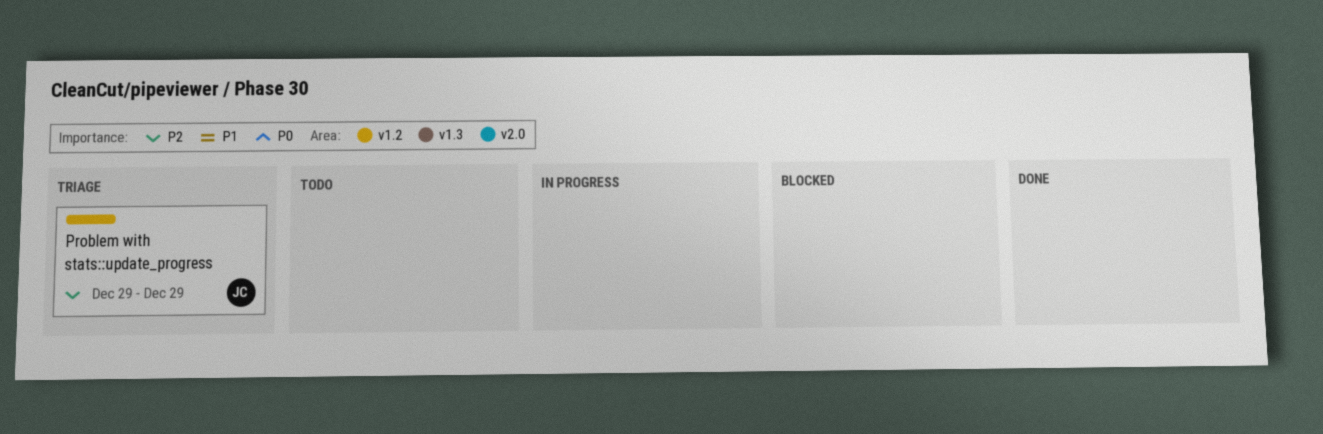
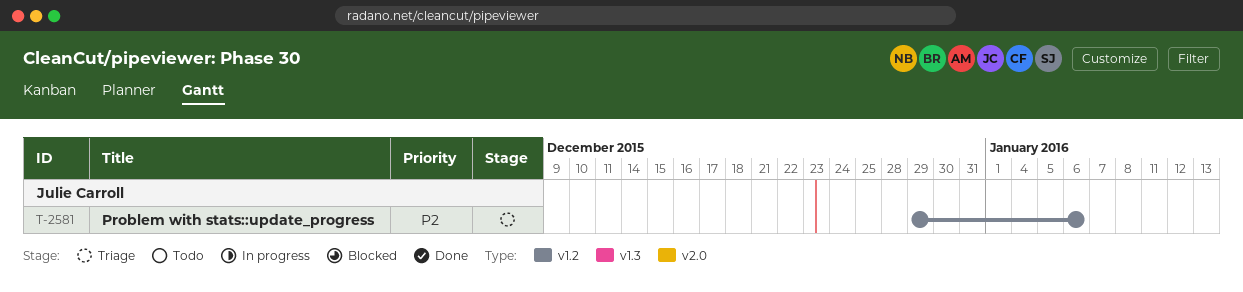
Problem with stats::update_progress, due: Dec 29 -> Jan 6

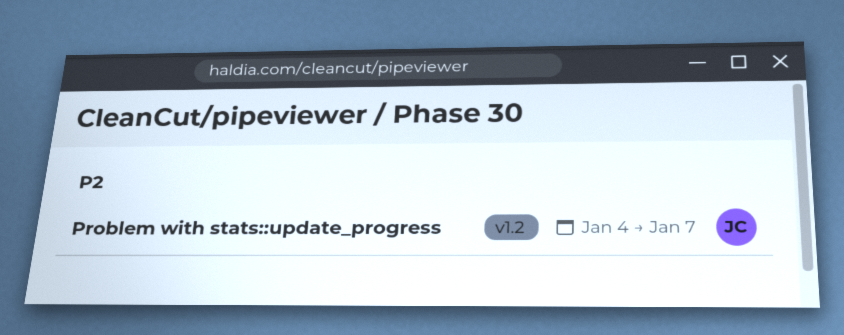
Problem with stats::update_progress, start: Dec 29 -> Jan 4
Problem with stats::update_progress, due: Jan 6 -> Jan 7

